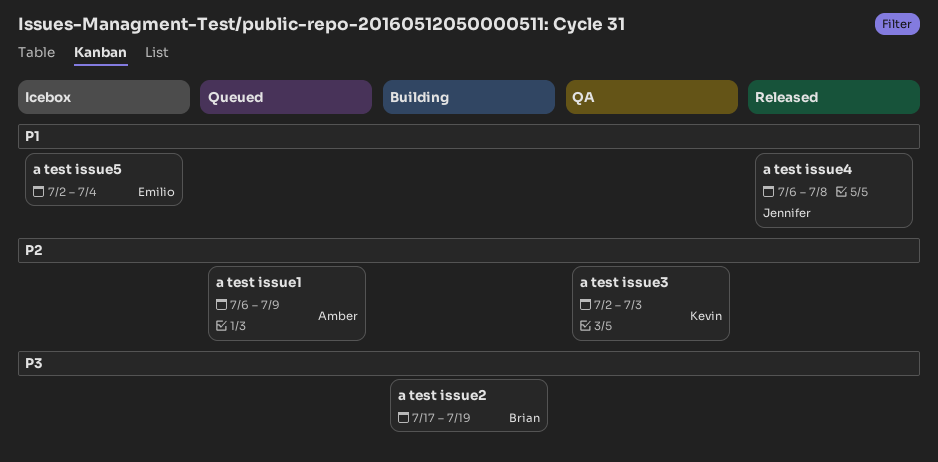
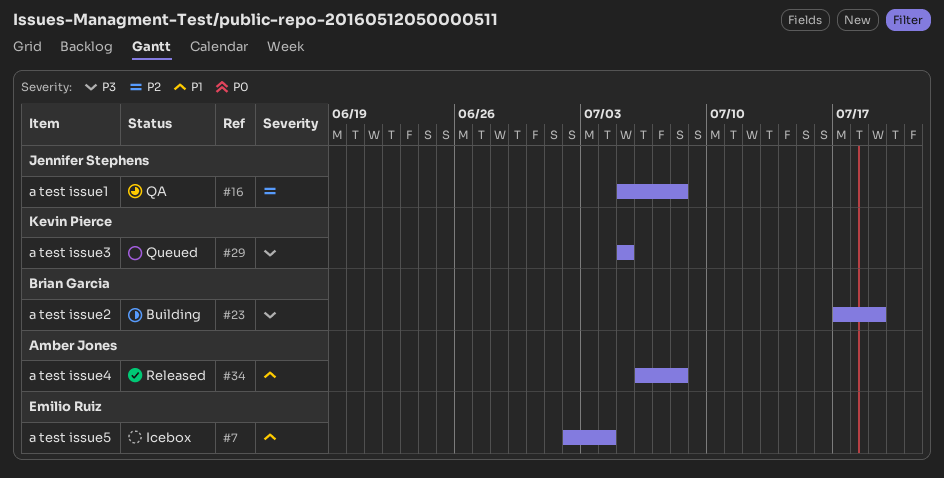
a test issue1, status: Queued -> QA
a test issue1, owner: Amber Jones -> Jennifer Stephens
a test issue1, start: Jul 6 -> Jul 5
a test issue1, due: Jul 9 -> Jul 8
a test issue3, status: QA -> Queued
a test issue3, priority: P2 -> P3
a test issue3, start: Jul 2 -> Jul 5
a test issue3, due: Jul 3 -> Jul 5
a test issue4, owner: Jennifer Stephens -> Amber Jones

